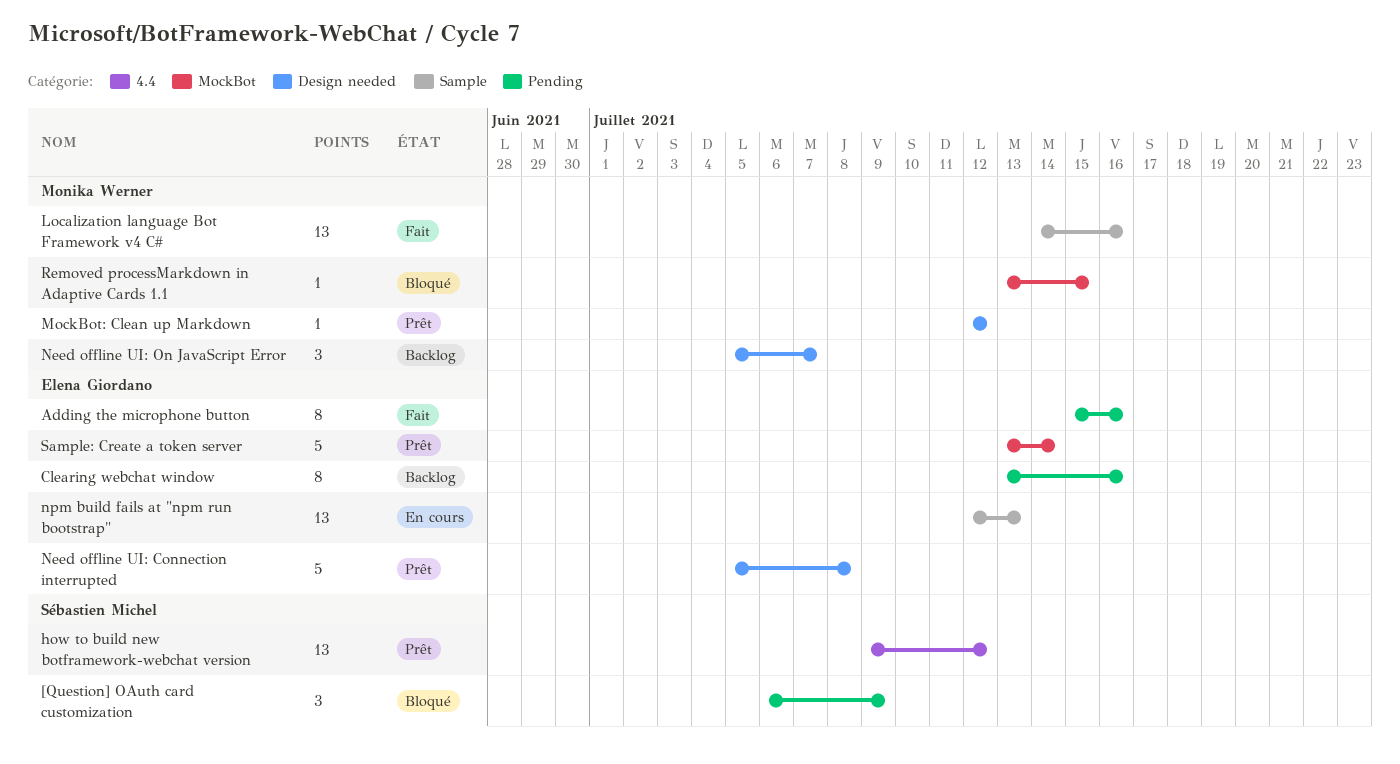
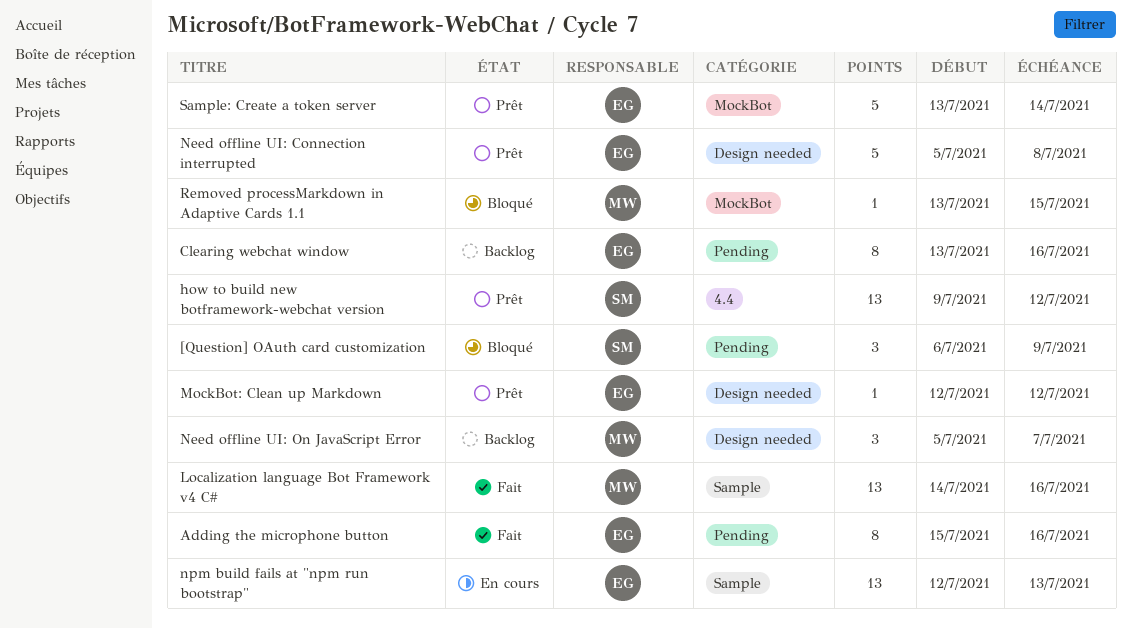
MockBot: Clean up Markdown, owner: Monika Werner -> Elena Giordano

